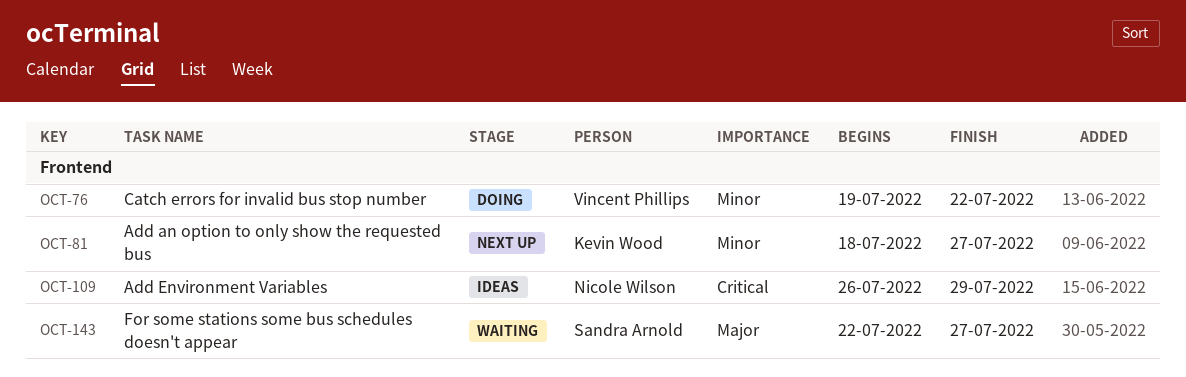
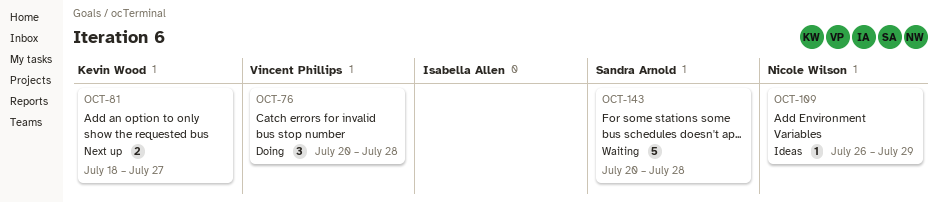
OCT-76, start: Jul 19 -> Jul 20
OCT-76, due: Jul 22 -> Jul 28
OCT-143, start: Jul 22 -> Jul 20
OCT-143, due: Jul 27 -> Jul 28

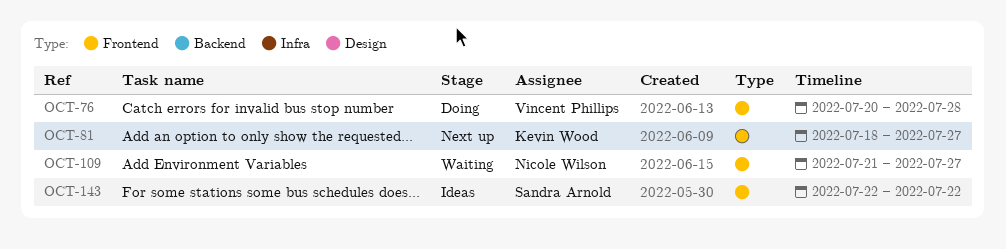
OCT-109, status: Ideas -> Waiting
OCT-109, start: Jul 26 -> Jul 21
OCT-109, due: Jul 29 -> Jul 27
OCT-143, status: Waiting -> Ideas
OCT-143, start: Jul 20 -> Jul 22
OCT-143, due: Jul 28 -> Jul 22

